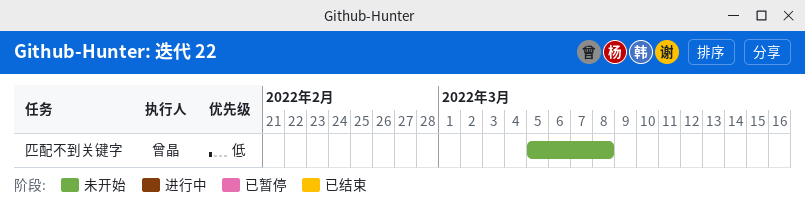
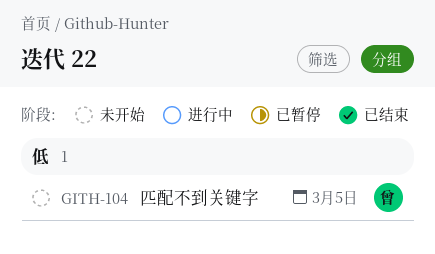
匹配不到关键字, due: Mar 8 -> Mar 5

